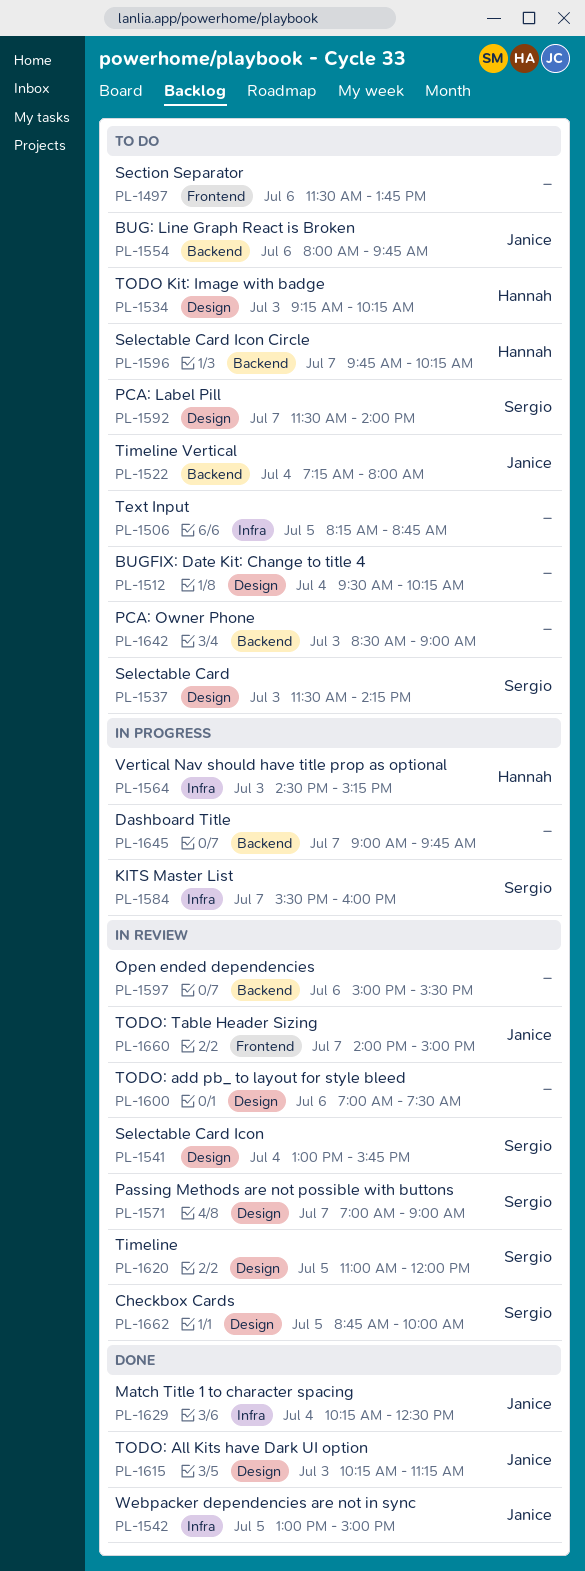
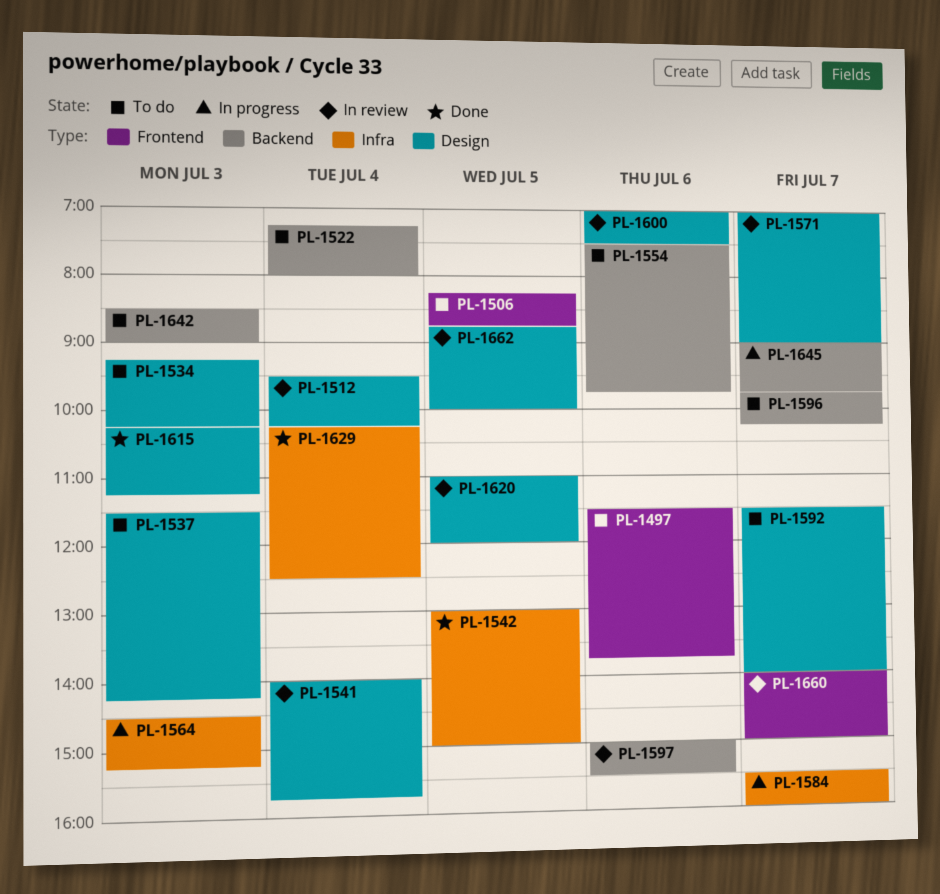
PL-1506, label: Infra -> Frontend
PL-1512, status: To do -> In review
PL-1541, begins: 13:00 -> 14:00
PL-1554, begins: 08:00 -> 07:30

